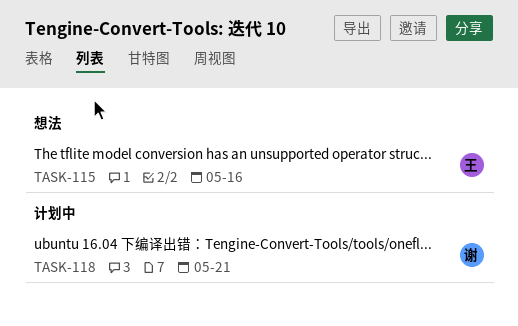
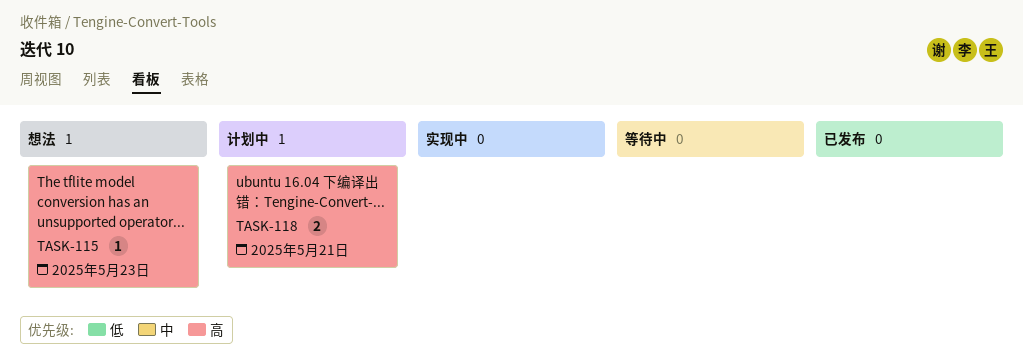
TASK-115, due: May 16 -> May 23

